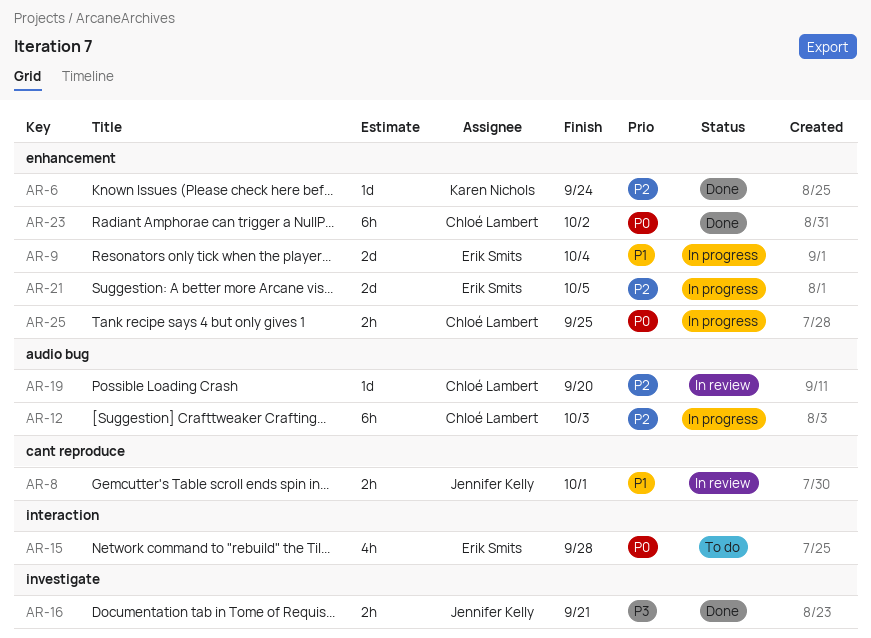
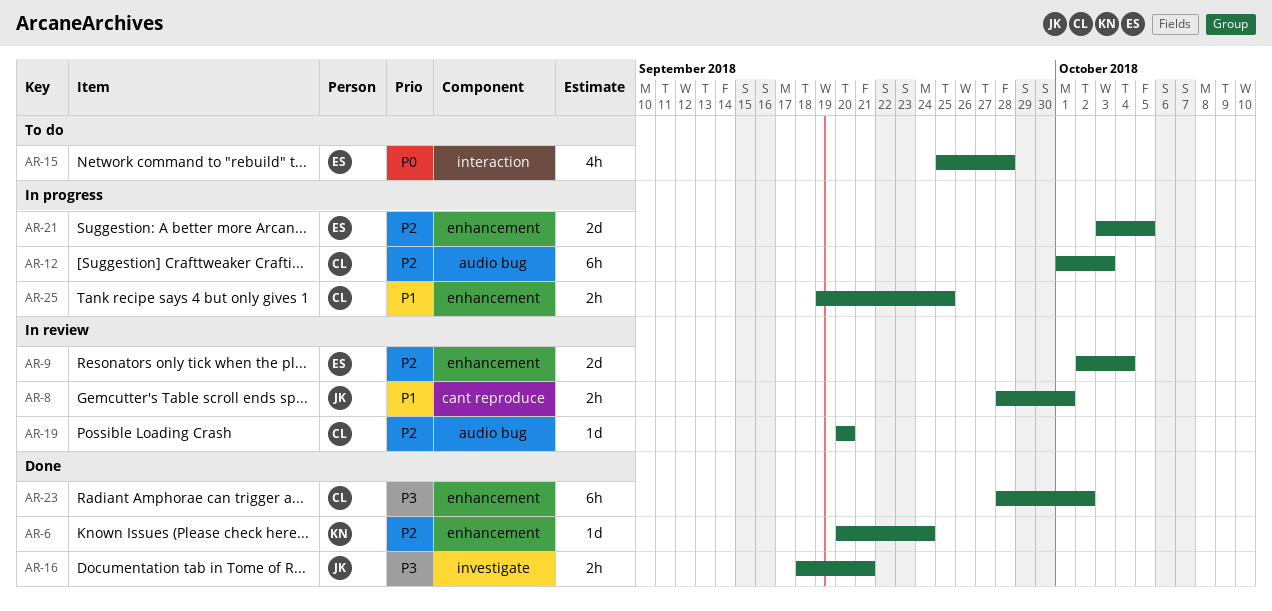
AR-9, status: In progress -> In review
AR-9, priority: P1 -> P2
AR-23, priority: P0 -> P3
AR-25, priority: P0 -> P1

